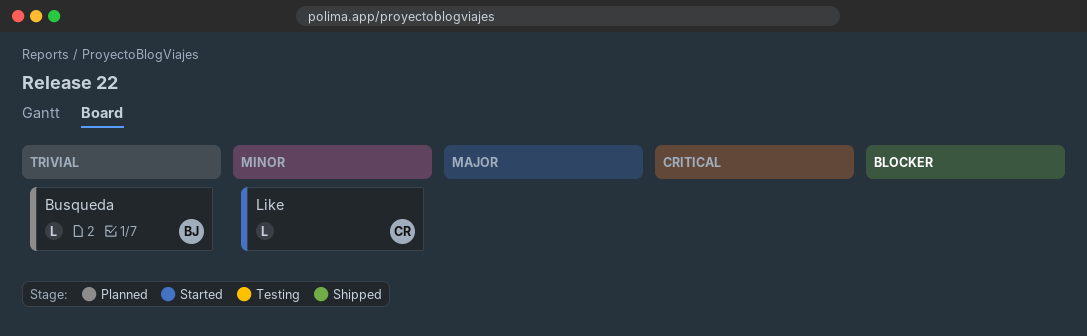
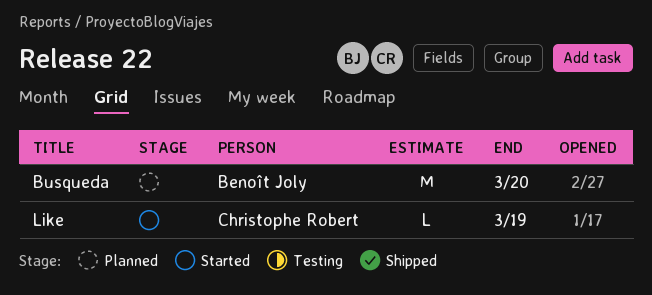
Busqueda, estimate: L -> M

